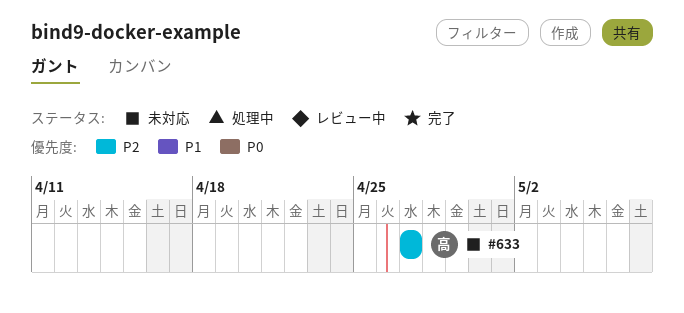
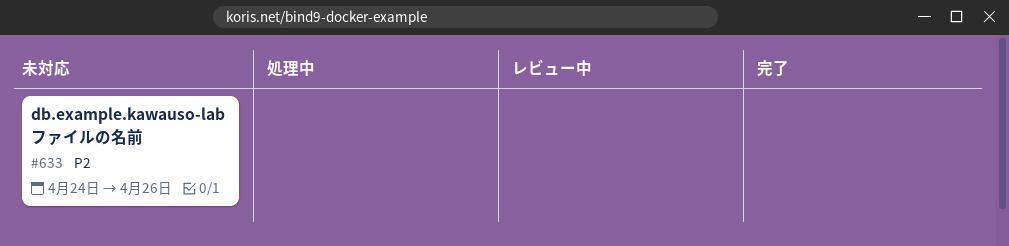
#633, start: Apr 27 -> Apr 24
#633, due: Apr 27 -> Apr 26

